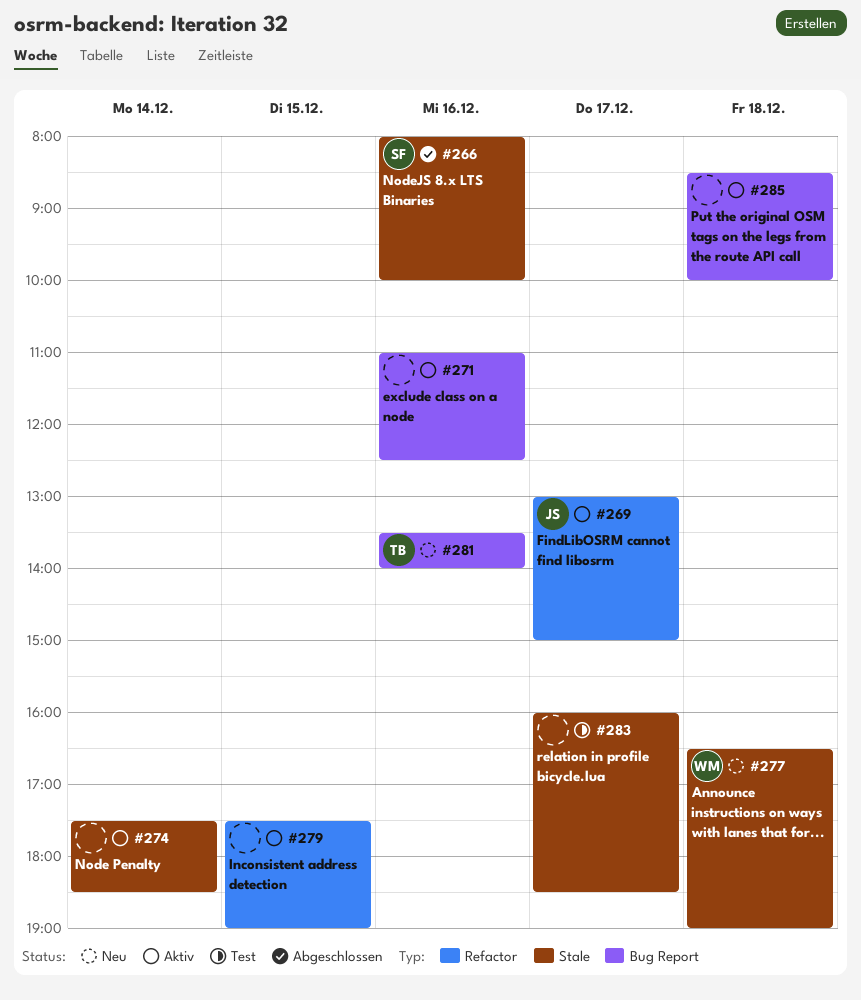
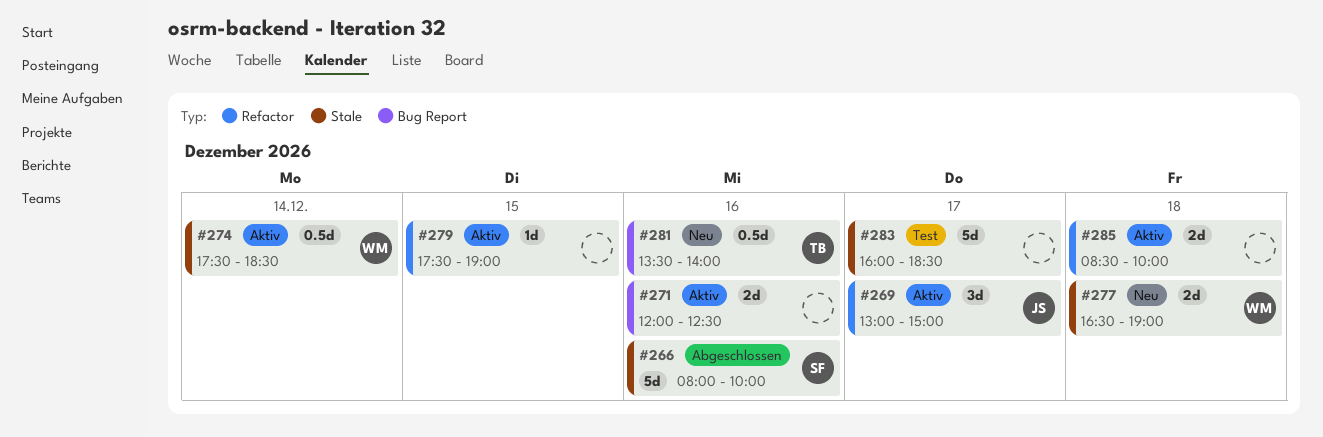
#271, begins: 11:00 -> 12:00
#274, owner: none -> WM
#285, label: Bug Report -> Refactor

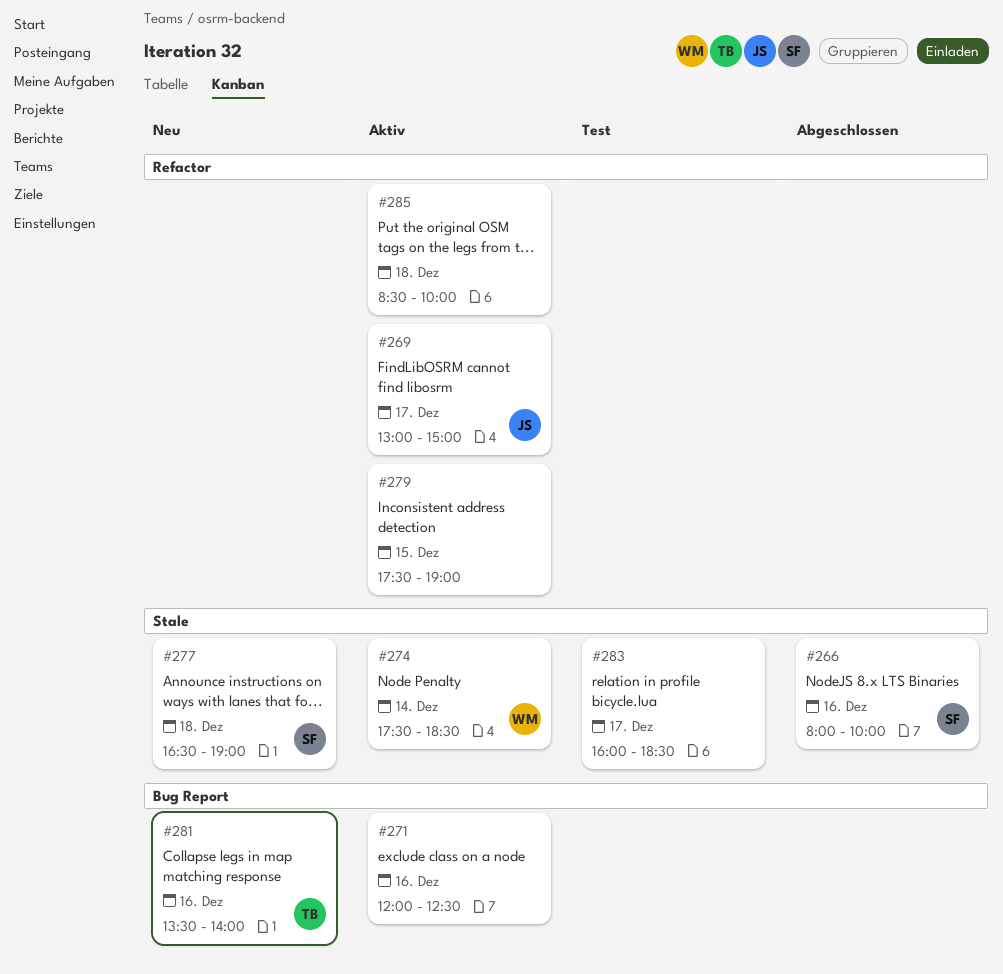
#277, owner: WM -> SF

